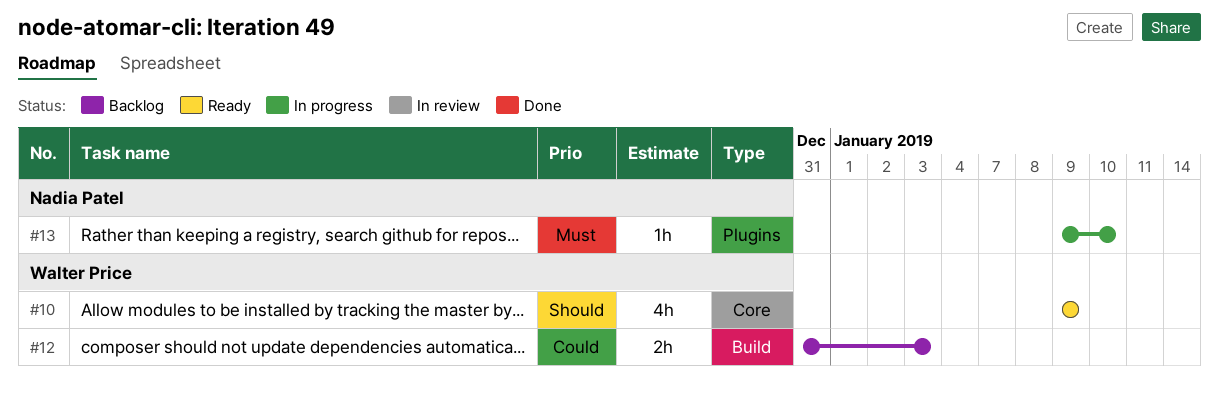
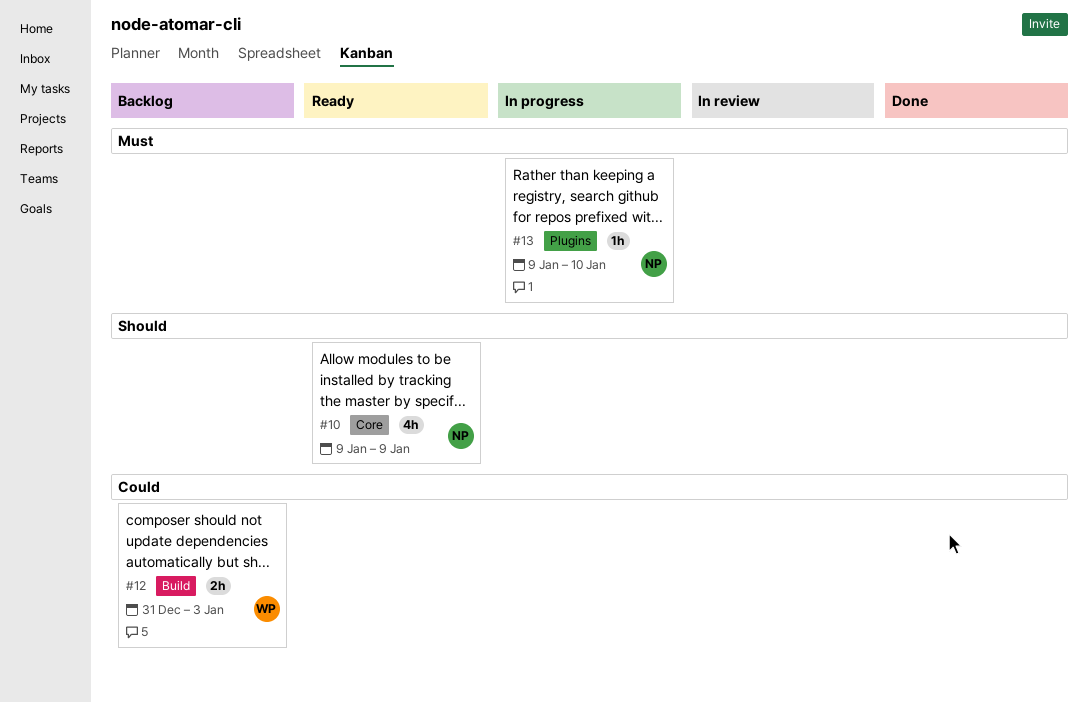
#10, owner: Walter Price -> Nadia Patel

